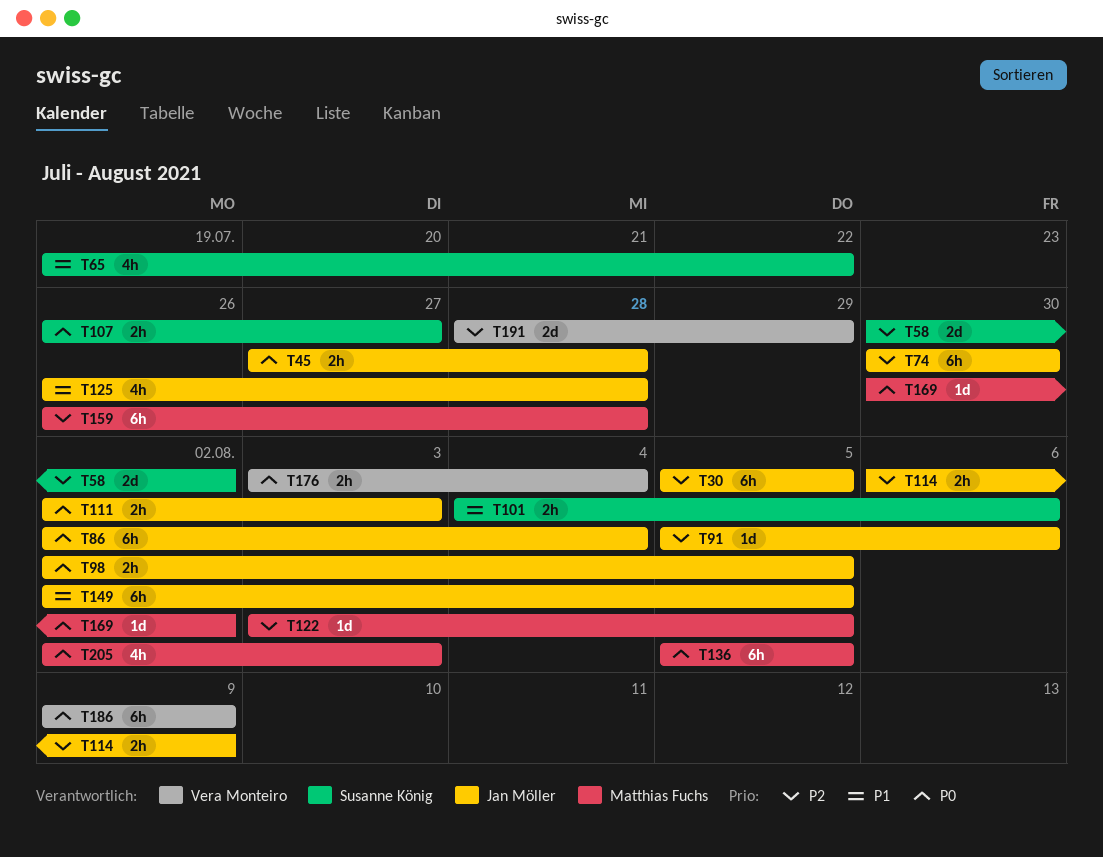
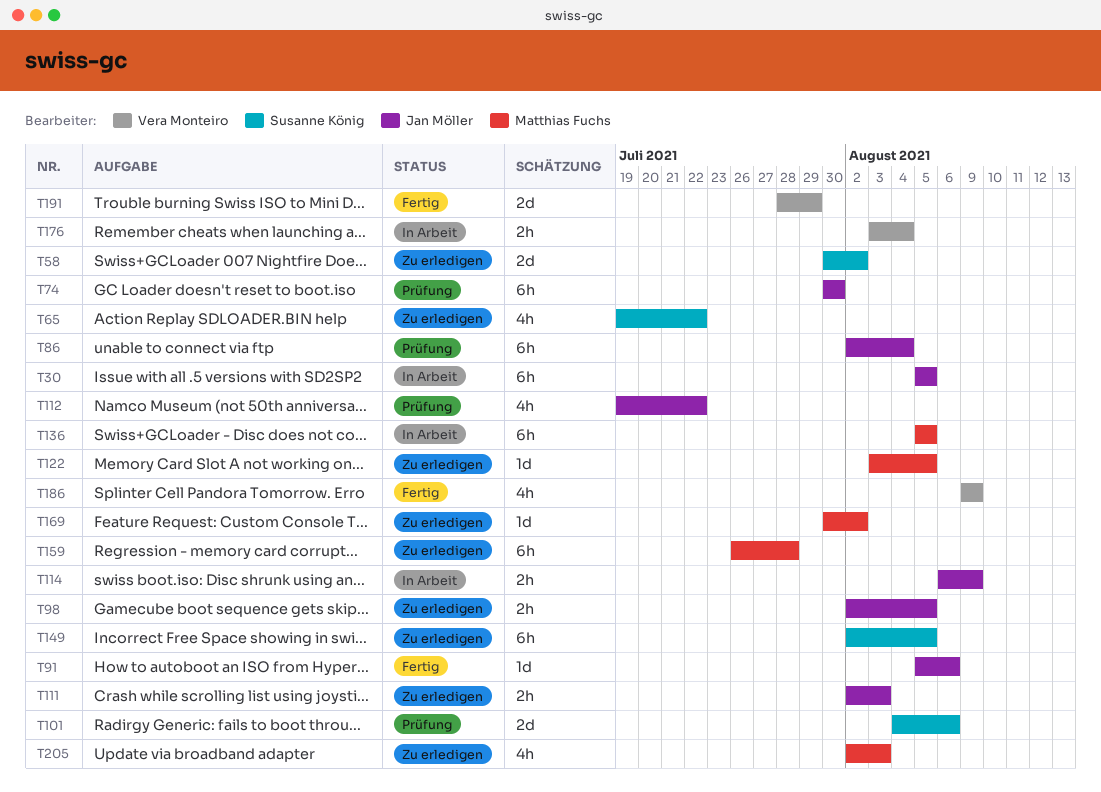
T45: present -> none
T101, estimate: 2h -> 2d
T107: present -> none
T112: none -> present
T125: present -> none
T149, owner: Jan Möller -> Susanne König
T186, estimate: 6h -> 4h

